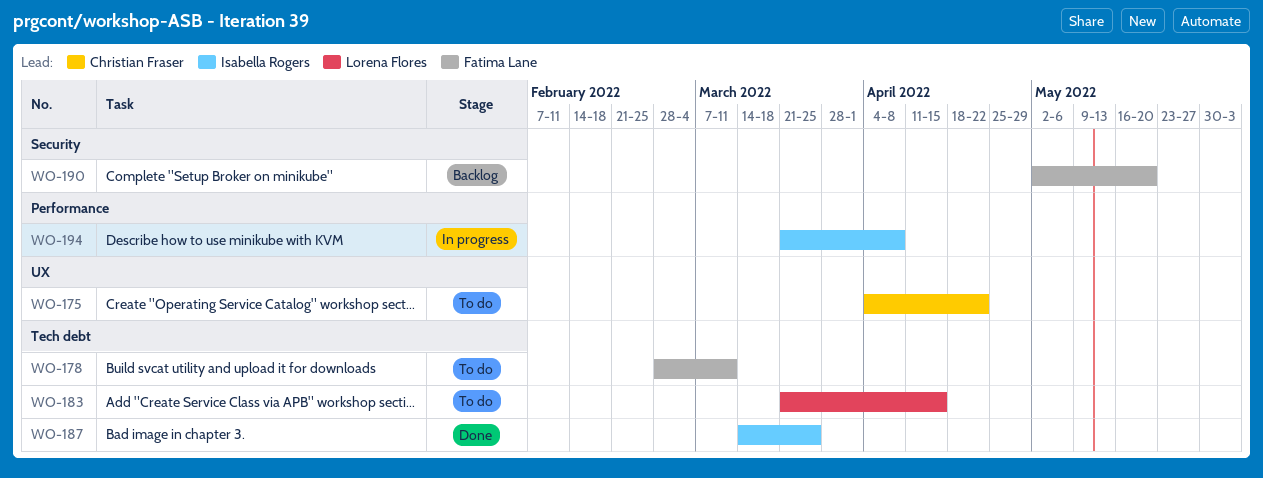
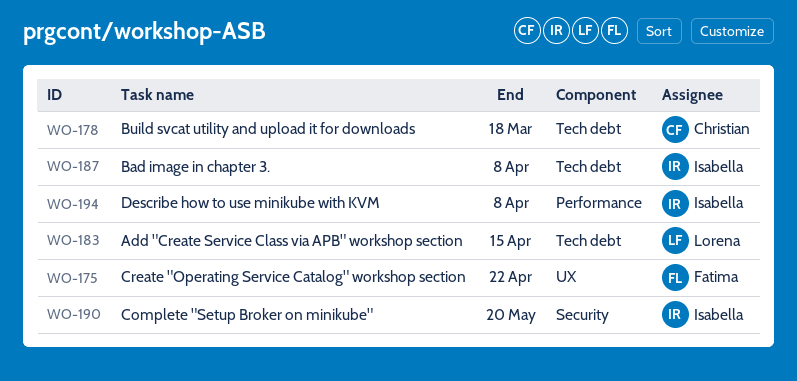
WO-175, owner: Christian Fraser -> Fatima Lane
WO-178, owner: Fatima Lane -> Christian Fraser
WO-178, due: Mar 11 -> Mar 18
WO-187, due: Mar 25 -> Apr 8
WO-190, owner: Fatima Lane -> Isabella Rogers

